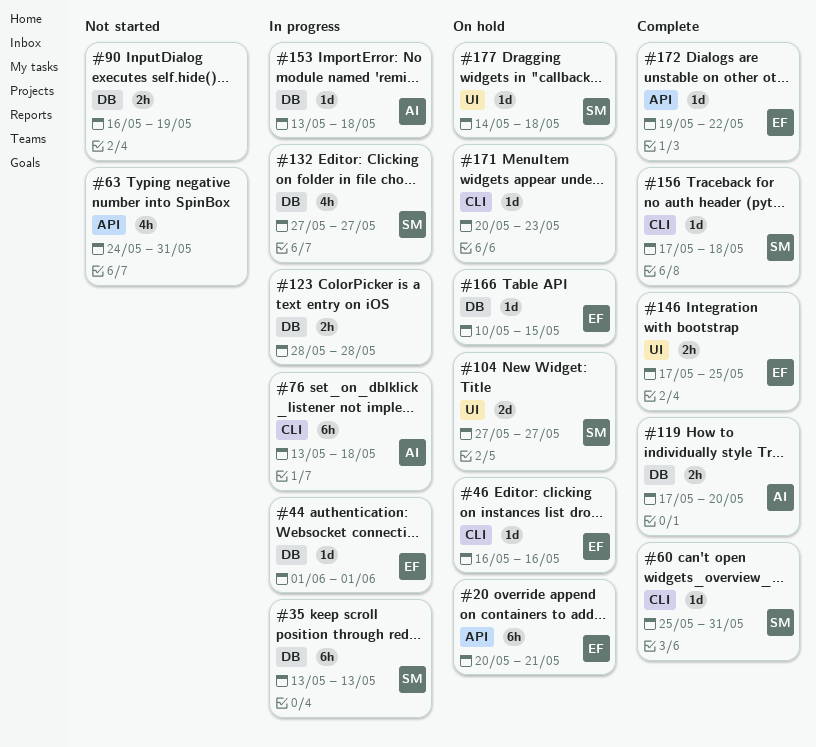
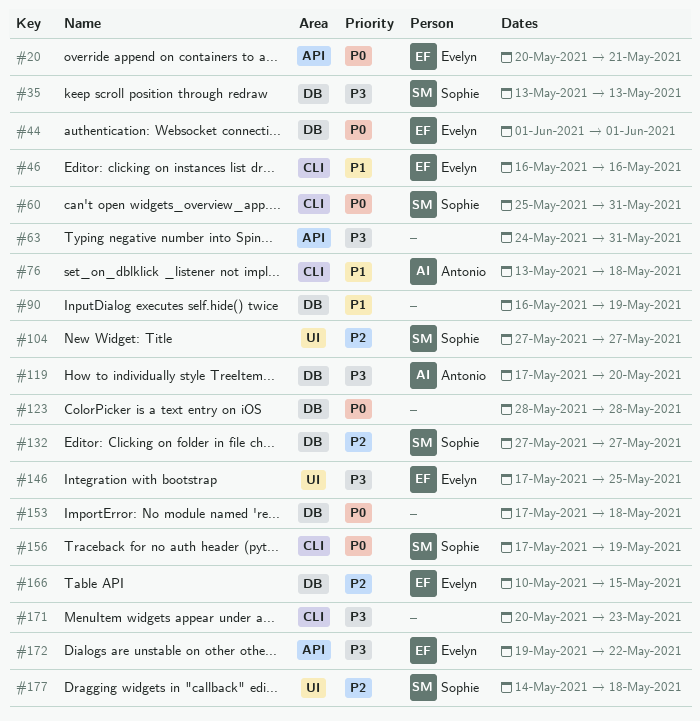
#153, owner: Antonio -> none
#153, start: May 13 -> May 17
#156, due: May 18 -> May 19

